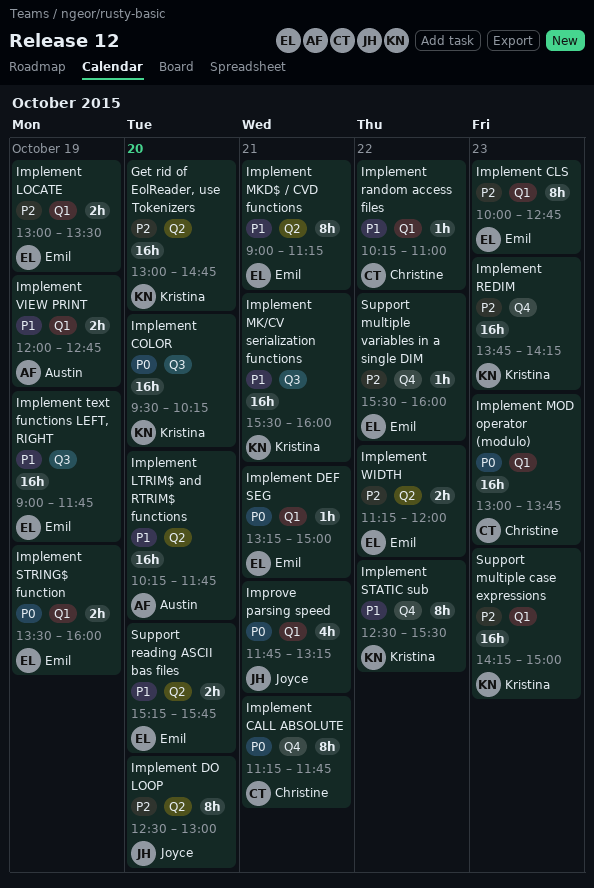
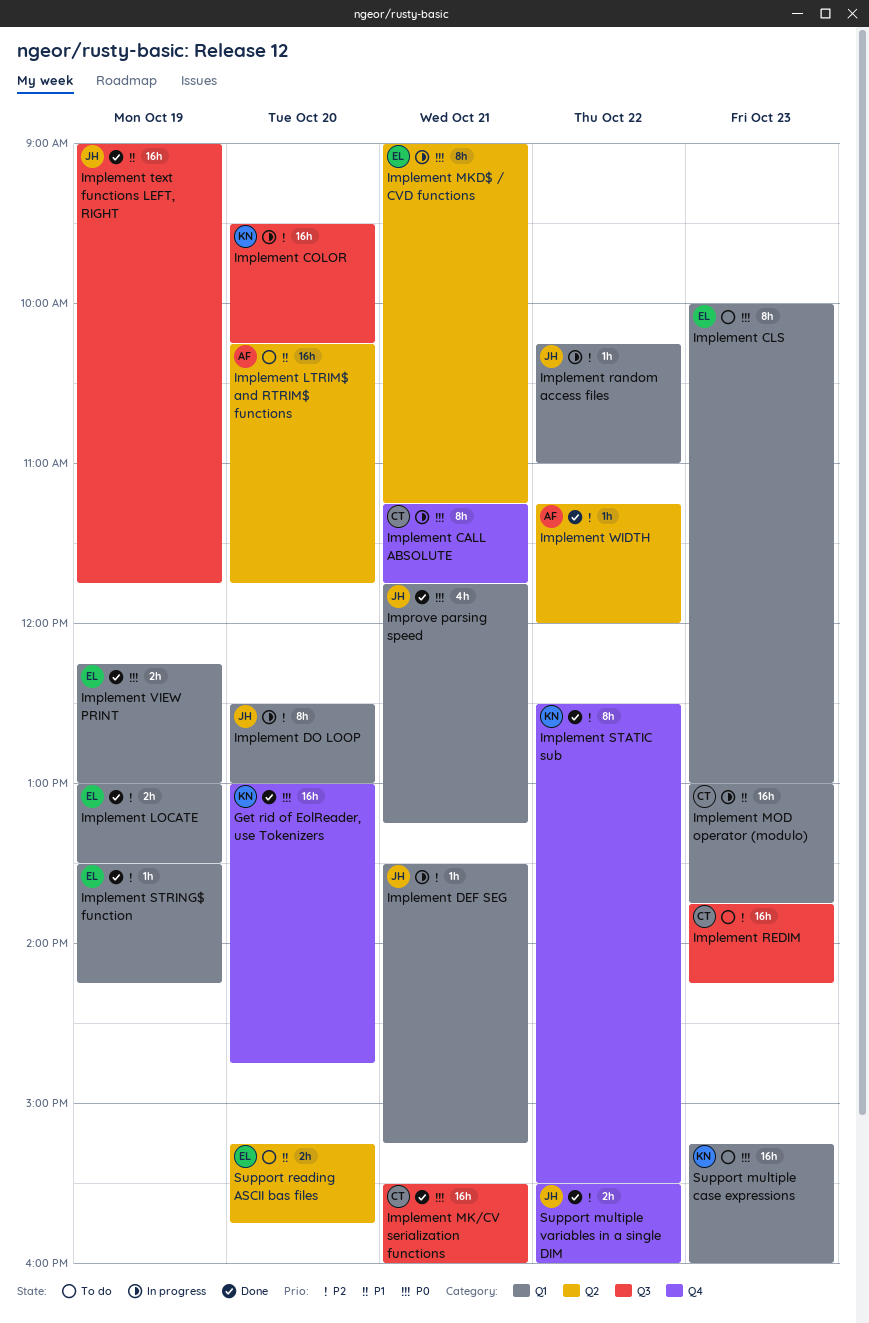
Get rid of EolReader, use Tokenizers, priority: P2 -> P0
Get rid of EolReader, use Tokenizers, label: Q2 -> Q4
Implement CLS, priority: P2 -> P0
Implement CLS, ends: 12:45 -> 13:00
Implement COLOR, priority: P0 -> P2
Implement DEF SEG, owner: Emil -> Joyce
Implement DEF SEG, priority: P0 -> P2
Implement DEF SEG, begins: 13:15 -> 13:30
Implement DEF SEG, ends: 15:00 -> 15:15
Implement DO LOOP, label: Q2 -> Q1
Implement MK/CV serialization functions, owner: Kristina -> Christine
Implement MK/CV serialization functions, priority: P1 -> P0
Implement MKD$ / CVD functions, priority: P1 -> P0
Implement MOD operator (modulo), priority: P0 -> P1
Implement random access files, owner: Christine -> Joyce
Implement random access files, priority: P1 -> P2
Implement REDIM, owner: Kristina -> Christine
Implement REDIM, label: Q4 -> Q3
Implement STATIC sub, priority: P1 -> P2
Implement STRING$ function, priority: P0 -> P2
Implement STRING$ function, estimate: 2h -> 1h
Implement STRING$ function, ends: 16:00 -> 14:15
Implement text functions LEFT, RIGHT, owner: Emil -> Joyce
Implement VIEW PRINT, owner: Austin -> Emil
Implement VIEW PRINT, priority: P1 -> P0
Implement VIEW PRINT, begins: 12:00 -> 12:15
Implement VIEW PRINT, ends: 12:45 -> 13:00
Implement WIDTH, owner: Emil -> Austin
Implement WIDTH, estimate: 2h -> 1h
Support multiple case expressions, priority: P2 -> P0
Support multiple case expressions, begins: 14:15 -> 15:15
Support multiple case expressions, ends: 15:00 -> 16:00
Support multiple variables in a single DIM, owner: Emil -> Joyce
Support multiple variables in a single DIM, estimate: 1h -> 2h

